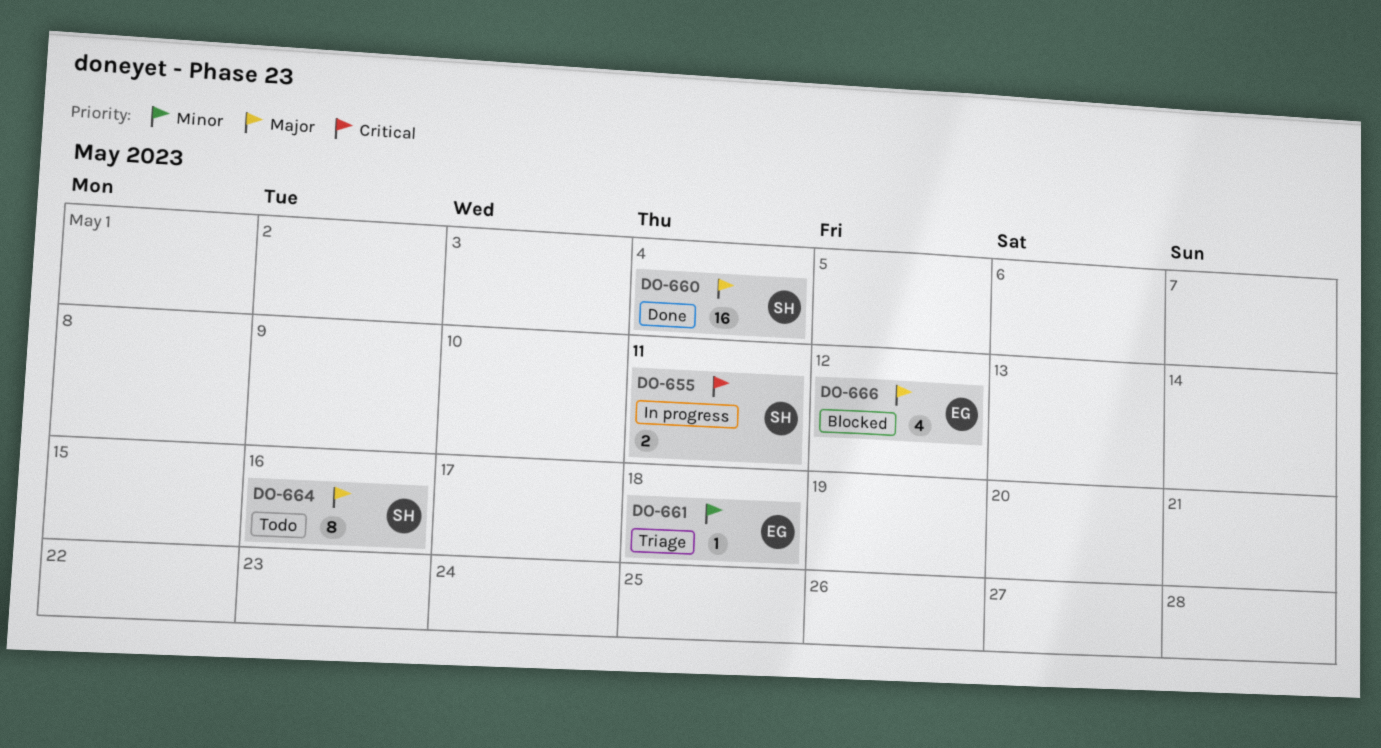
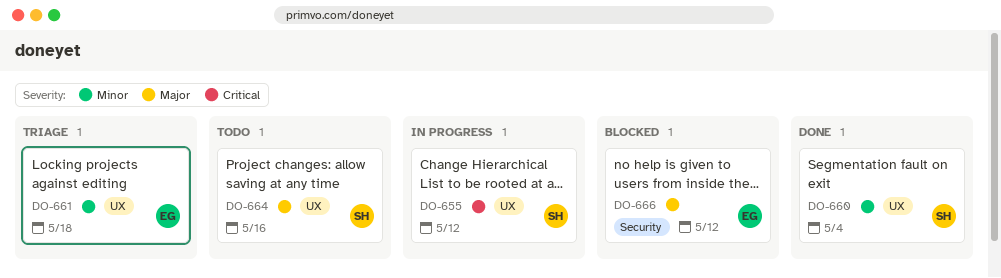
DO-655, due: May 11 -> May 12
DO-660, priority: Major -> Minor

